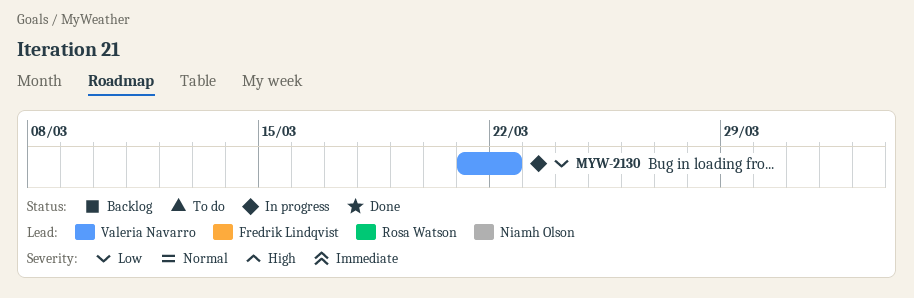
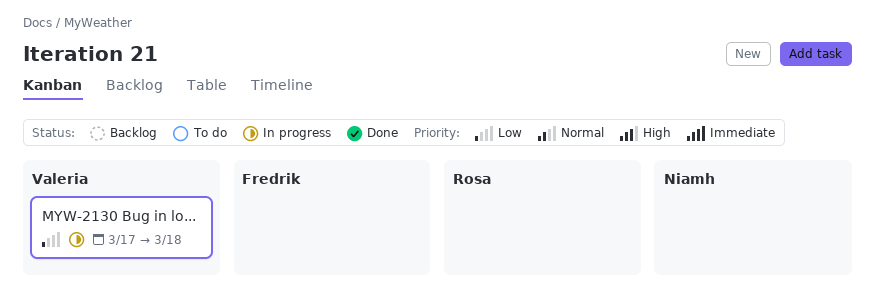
MYW-2130, start: Mar 21 -> Mar 17
MYW-2130, due: Mar 22 -> Mar 18

